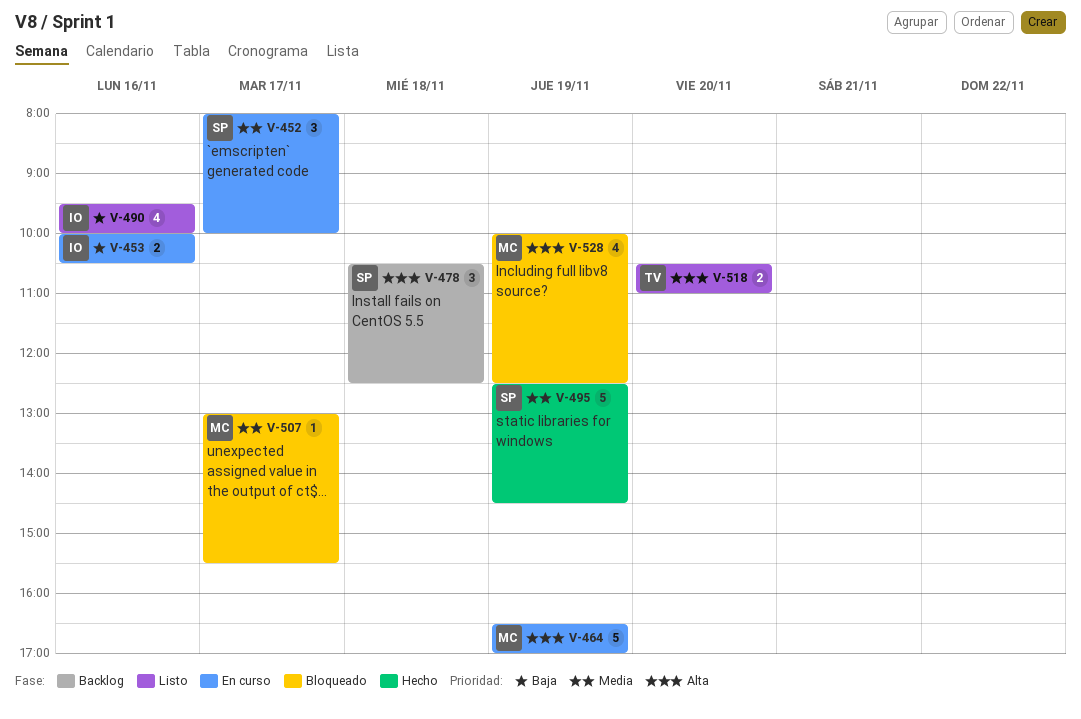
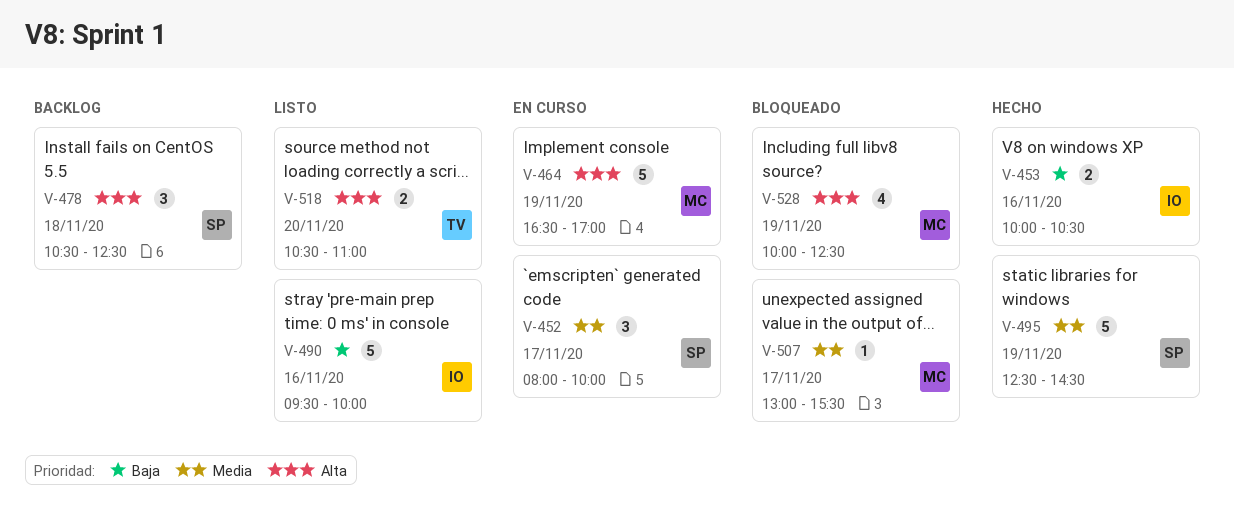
V-453, status: En curso -> Hecho
V-490, estimate: 4 -> 5

